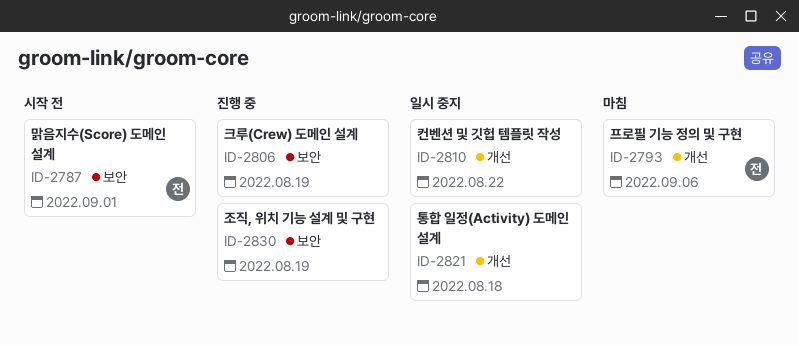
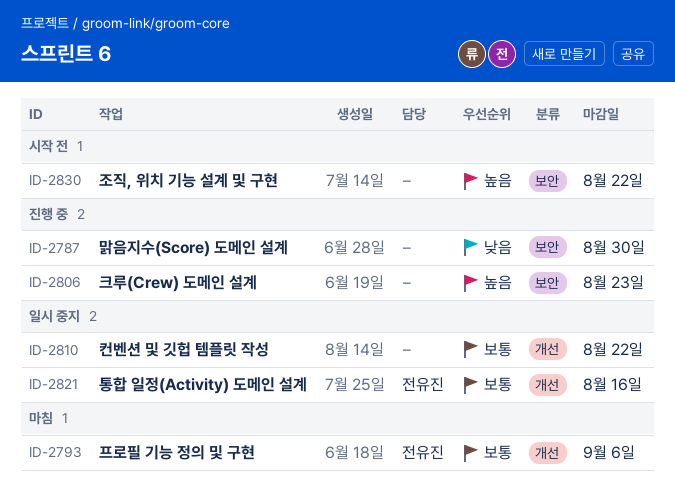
ID-2787, status: 시작 전 -> 진행 중
ID-2787, owner: 전유진 -> none
ID-2787, due: Sep 1 -> Aug 30
ID-2806, due: Aug 19 -> Aug 23
ID-2821, owner: none -> 전유진
ID-2821, due: Aug 18 -> Aug 16
ID-2830, status: 진행 중 -> 시작 전
ID-2830, due: Aug 19 -> Aug 22

